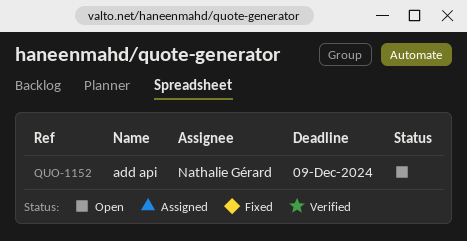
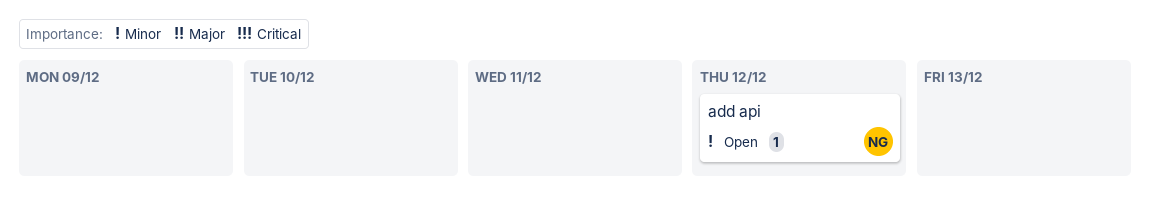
add api, due: Dec 9 -> Dec 12

